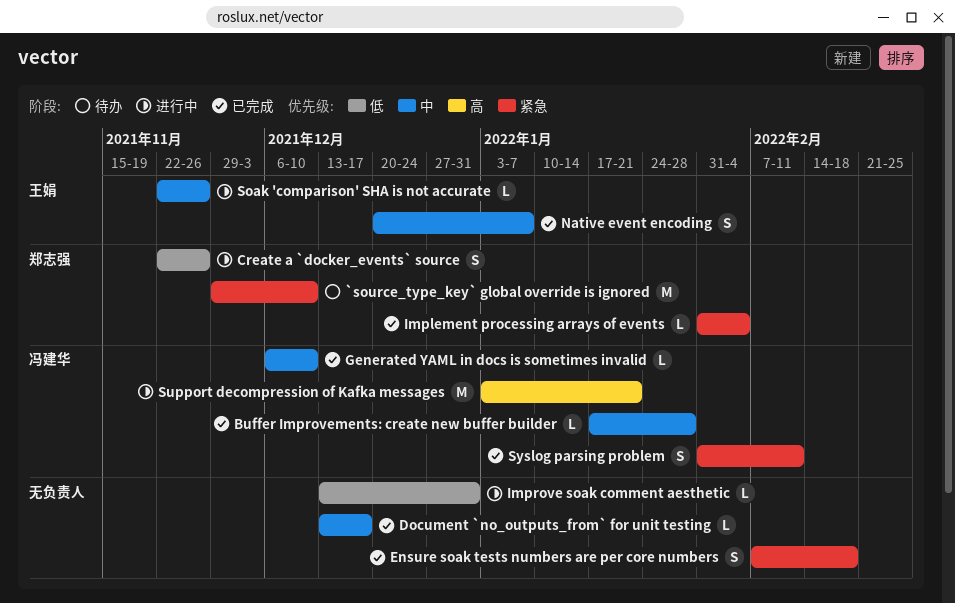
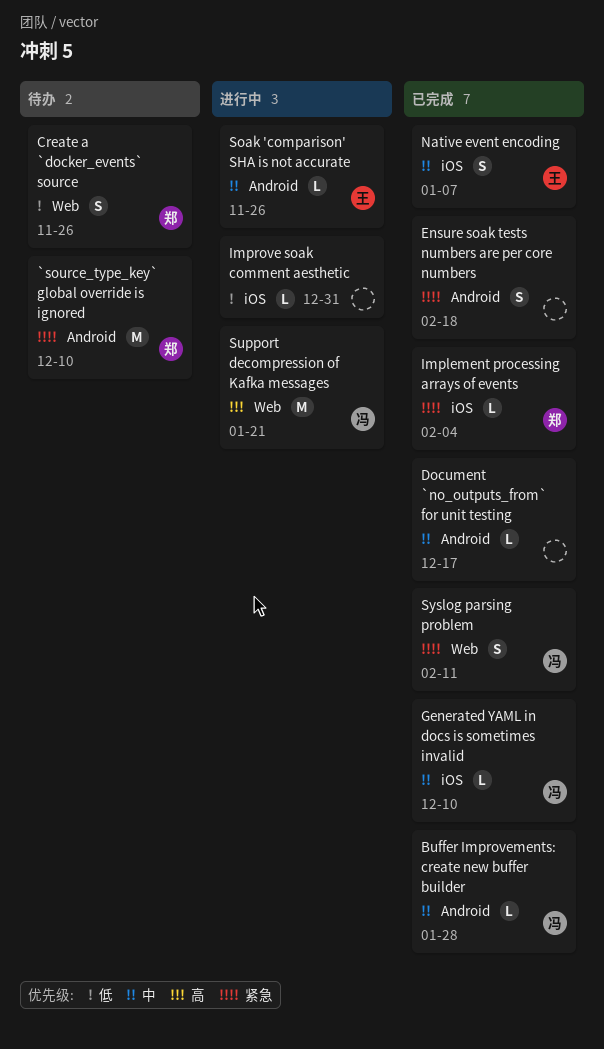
Create a `docker_events` source, status: 进行中 -> 待办

